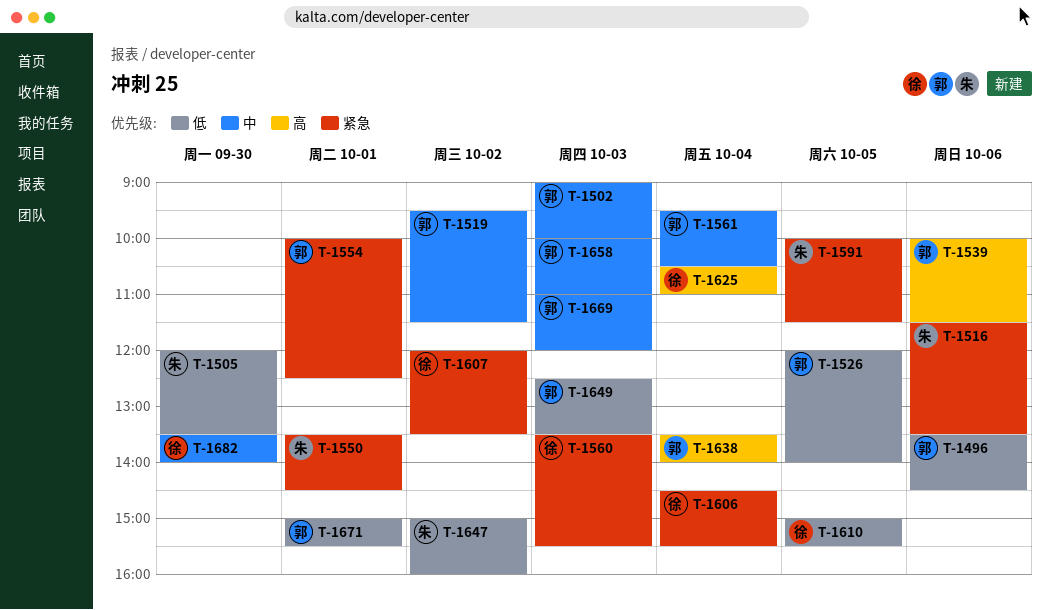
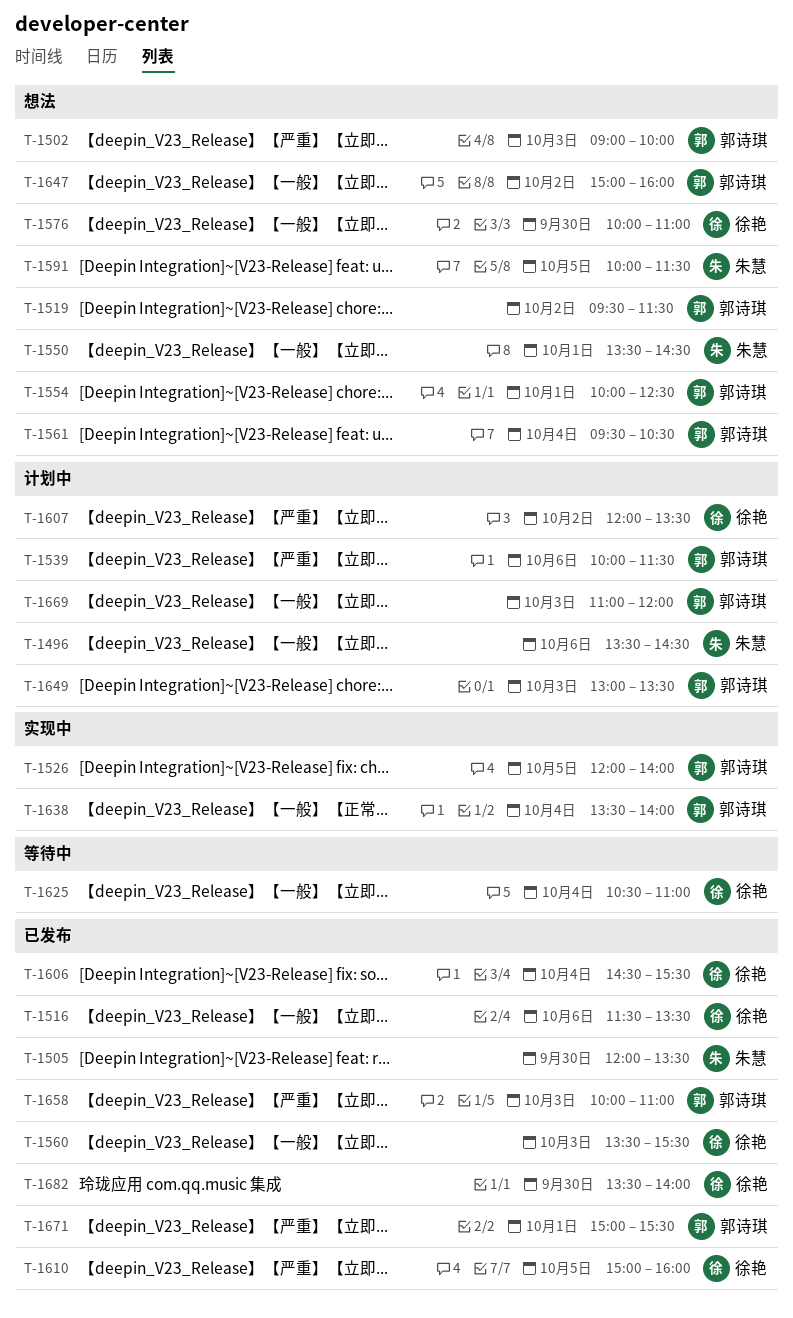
T-1496, owner: 郭诗琪 -> 朱慧
T-1516, owner: 朱慧 -> 徐艳
T-1576: none -> present
T-1610, ends: 15:30 -> 16:00
T-1647, owner: 朱慧 -> 郭诗琪
T-1649, begins: 12:30 -> 13:00

